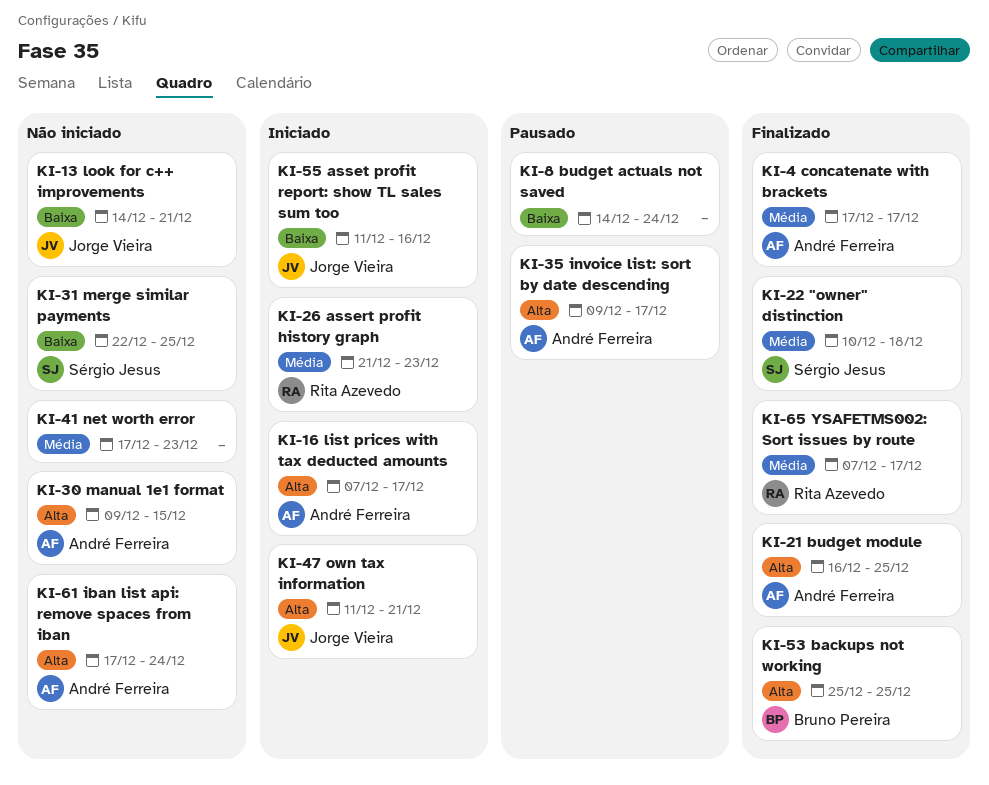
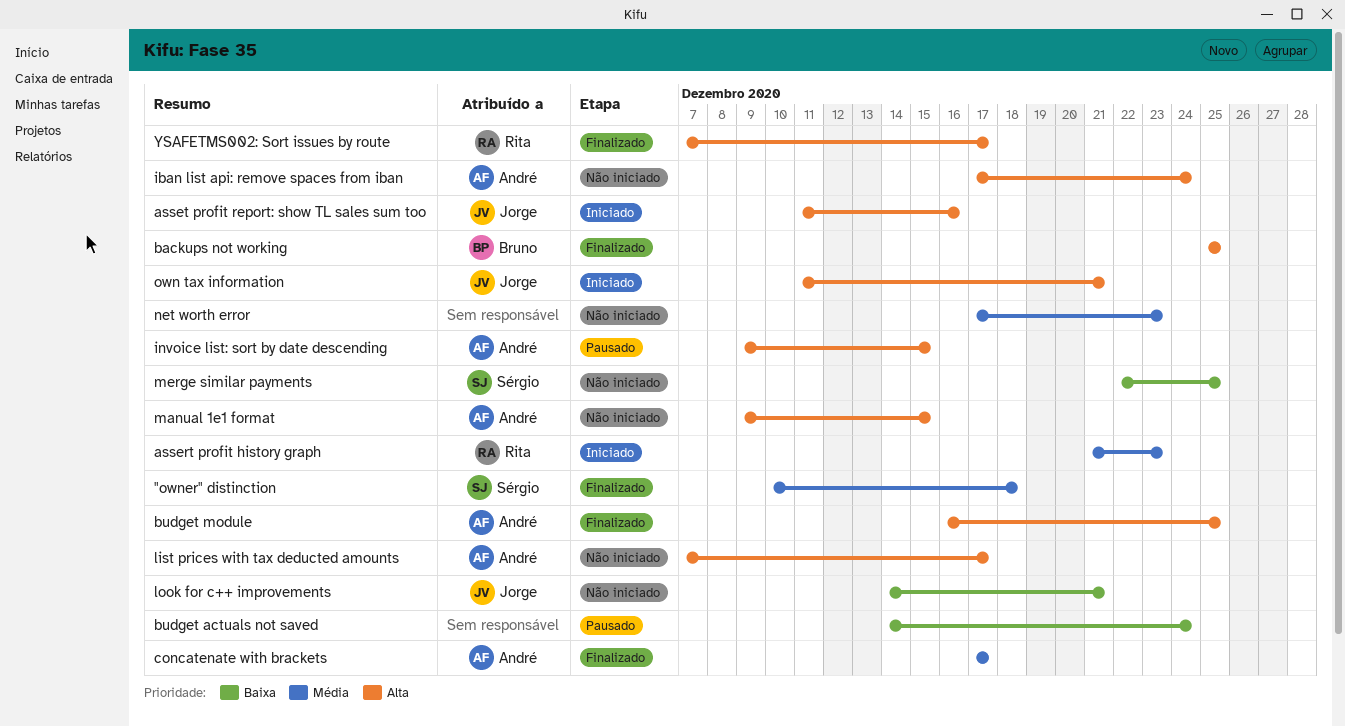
asset profit report: show TL sales sum too, priority: Baixa -> Alta
invoice list: sort by date descending, due: Dec 17 -> Dec 15
list prices with tax deducted amounts, status: Iniciado -> Não iniciado
YSAFETMS002: Sort issues by route, priority: Média -> Alta

